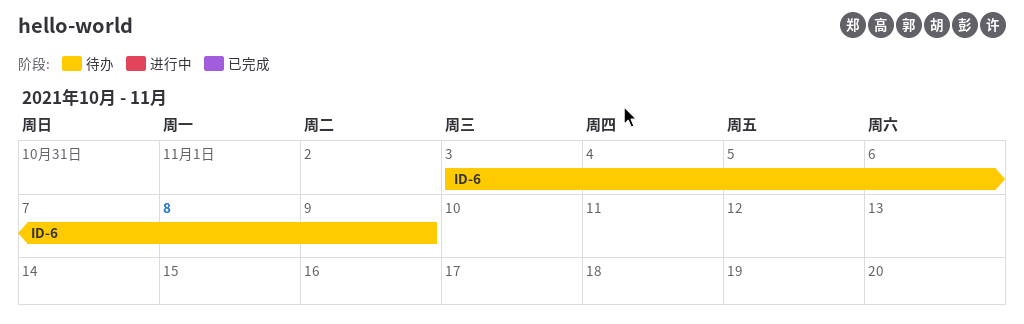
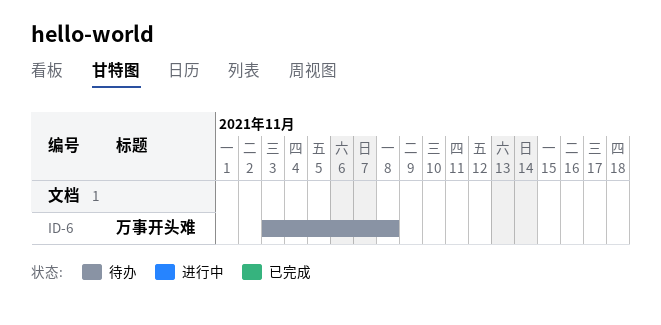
ID-6, due: Nov 9 -> Nov 8

